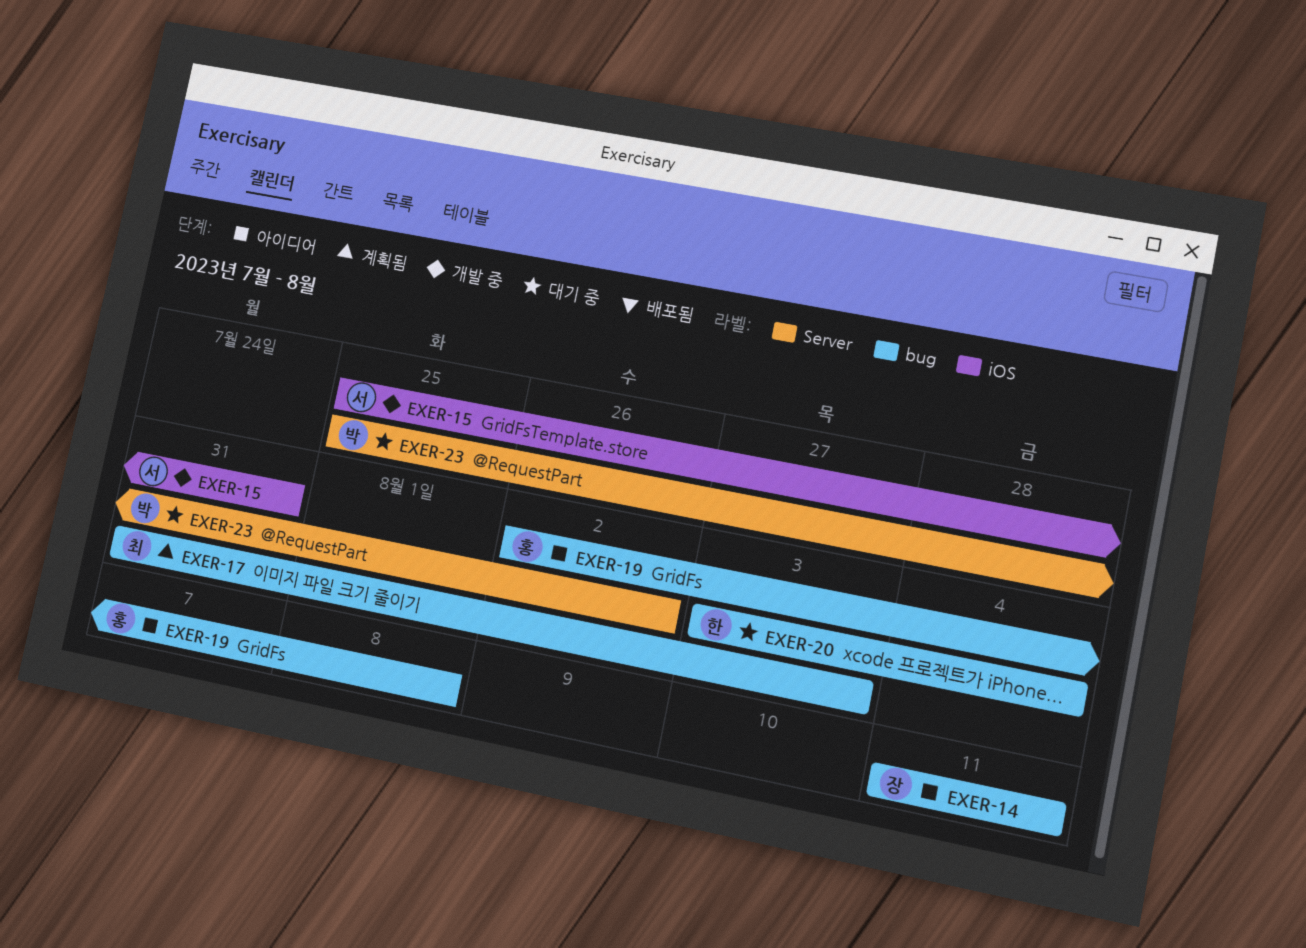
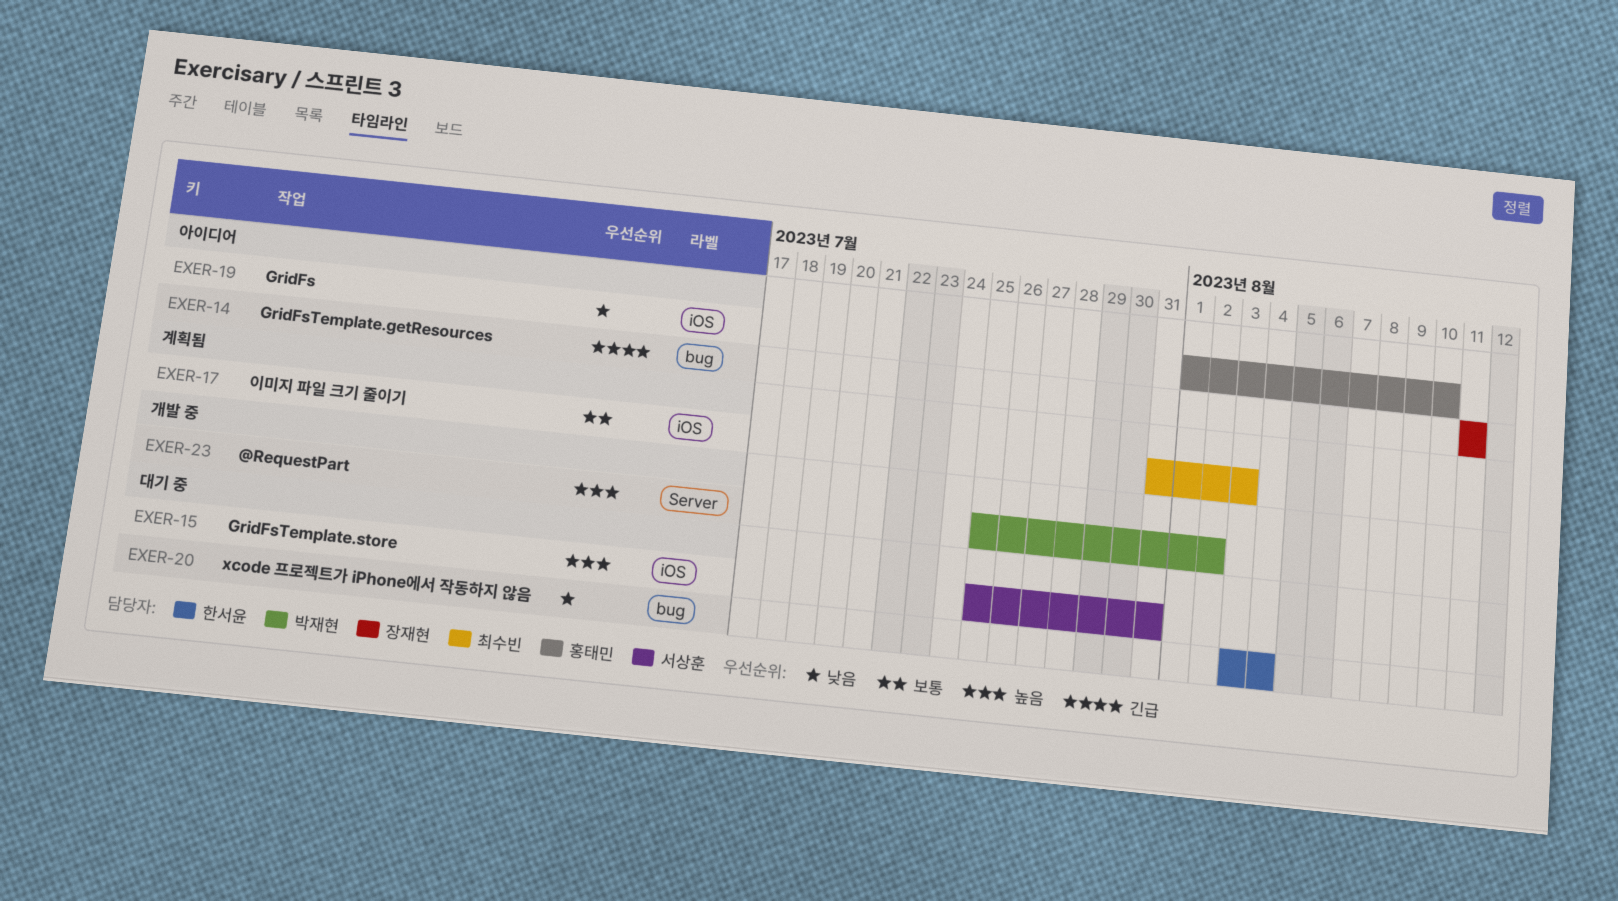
EXER-15, status: 개발 중 -> 대기 중
EXER-17, label: bug -> iOS
EXER-19, label: bug -> iOS
EXER-19, start: Aug 2 -> Aug 1
EXER-19, due: Aug 8 -> Aug 10
EXER-23, status: 대기 중 -> 개발 중

